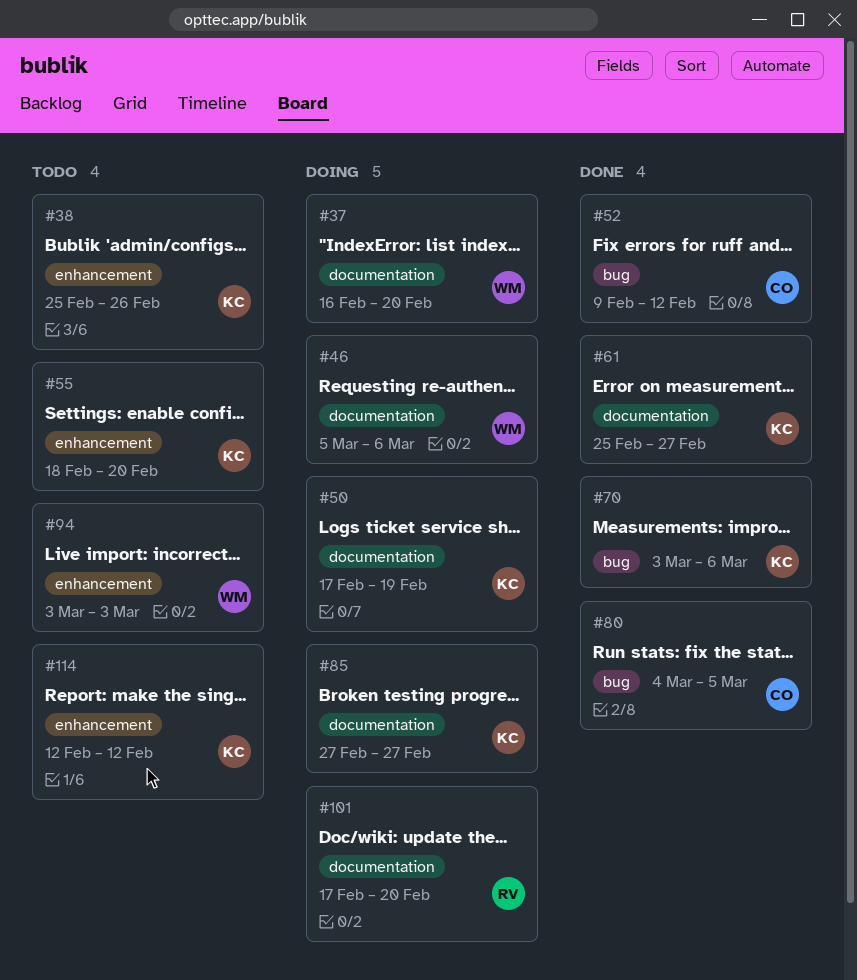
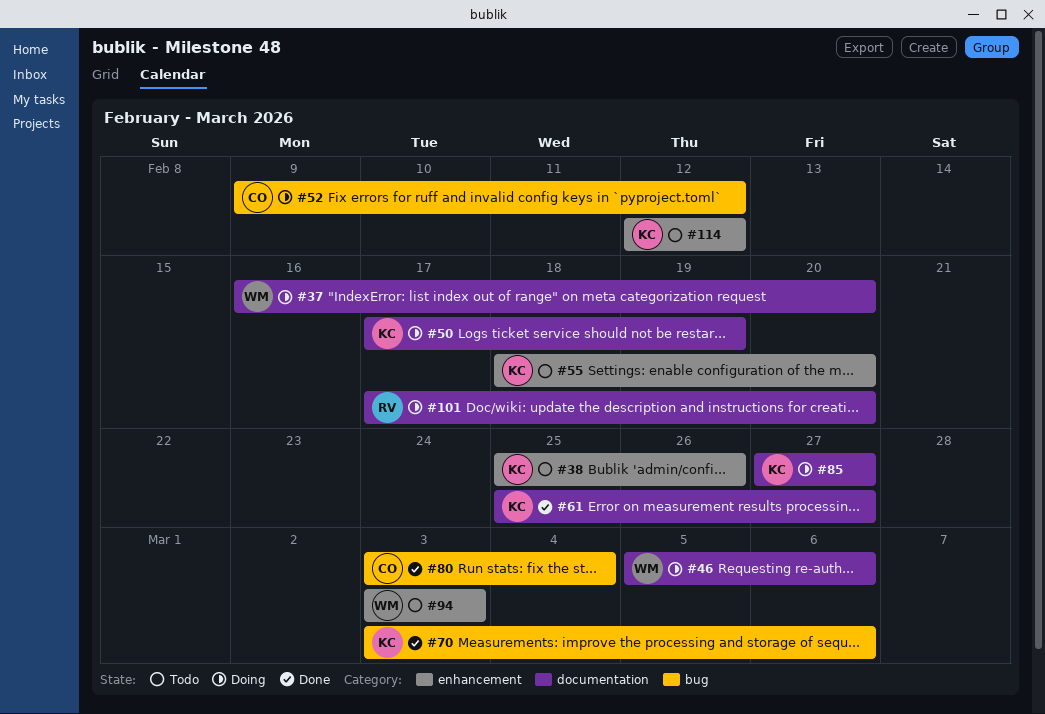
#52, status: Done -> Doing
#80, start: Mar 4 -> Mar 3
#80, due: Mar 5 -> Mar 4

